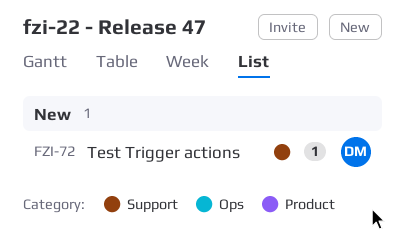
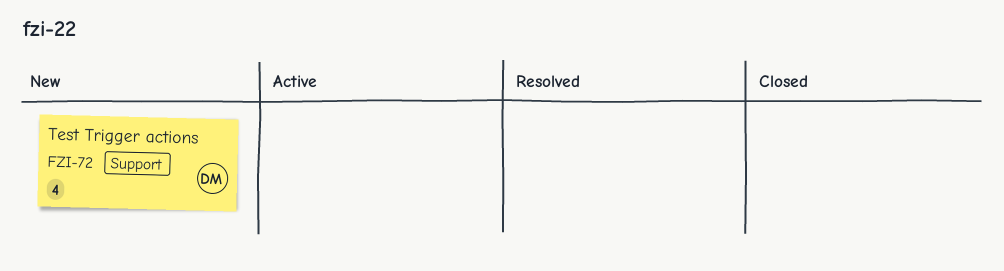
FZI-72, estimate: 1 -> 4

